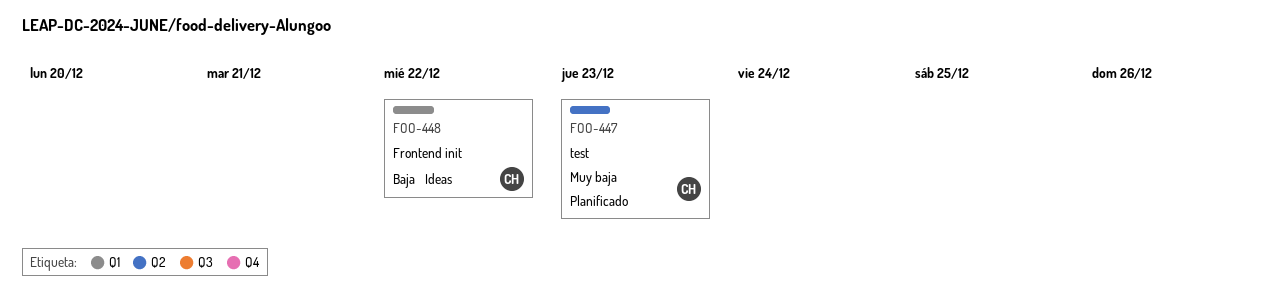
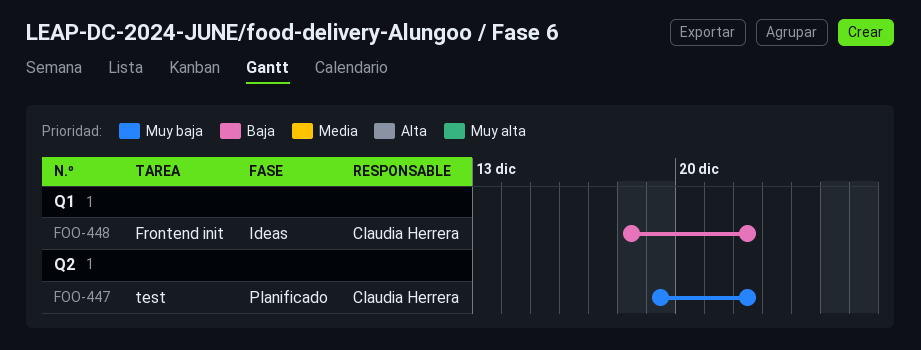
FOO-447, due: Dec 23 -> Dec 22

